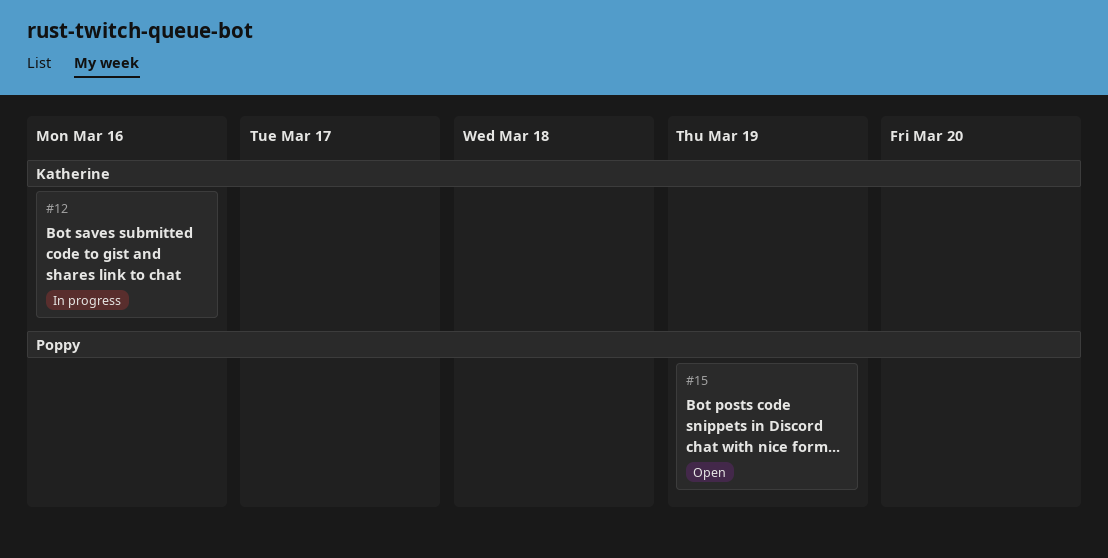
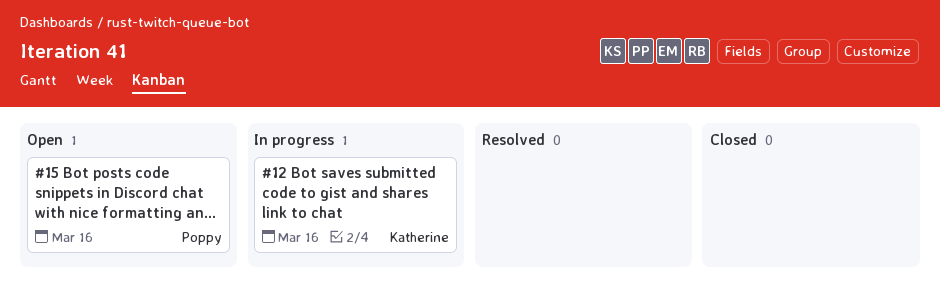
#15, due: Mar 19 -> Mar 16

